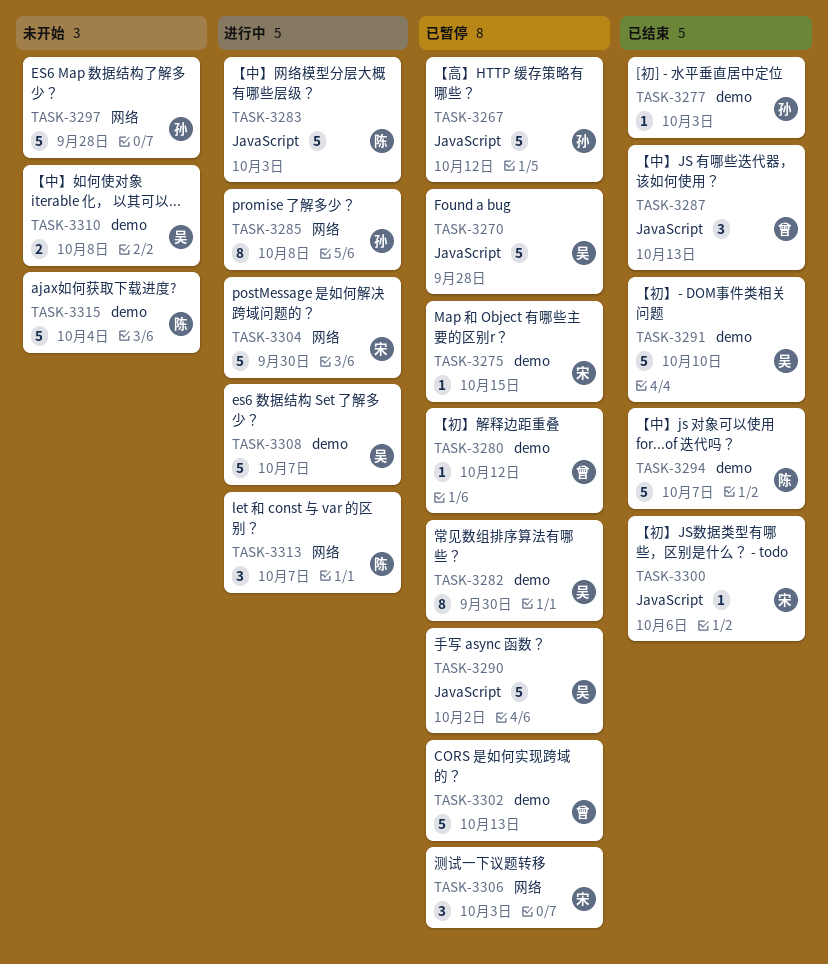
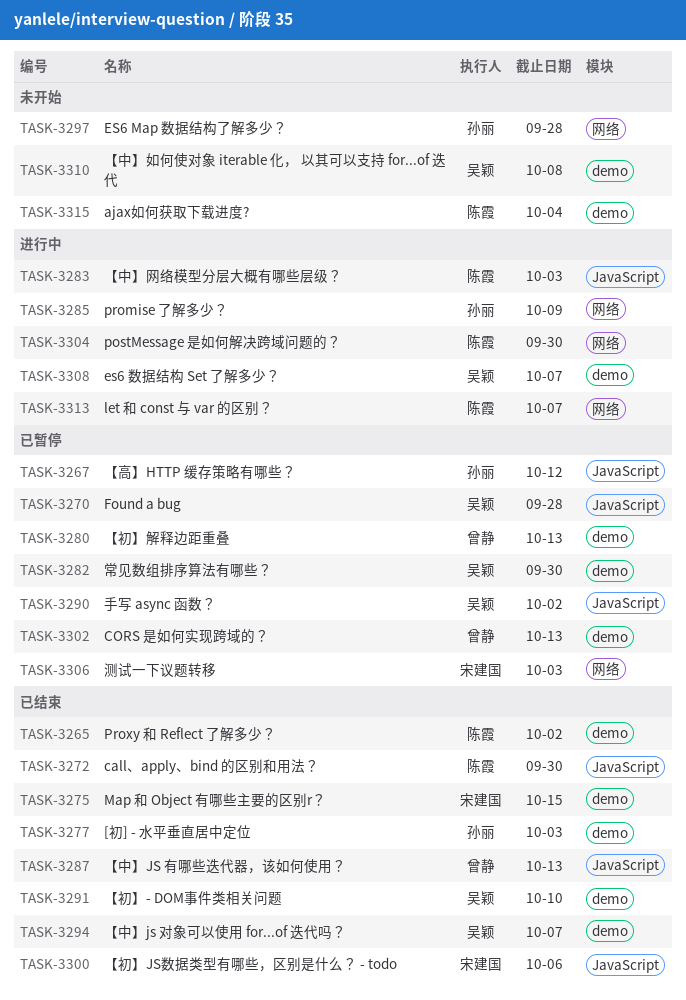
TASK-3265: none -> present
TASK-3272: none -> present
TASK-3275, status: 已暂停 -> 已结束
TASK-3280, due: Oct 12 -> Oct 13
TASK-3285, due: Oct 8 -> Oct 9
TASK-3294, owner: 陈霞 -> 吴颖
TASK-3304, owner: 宋建国 -> 陈霞

